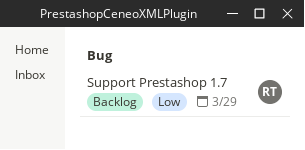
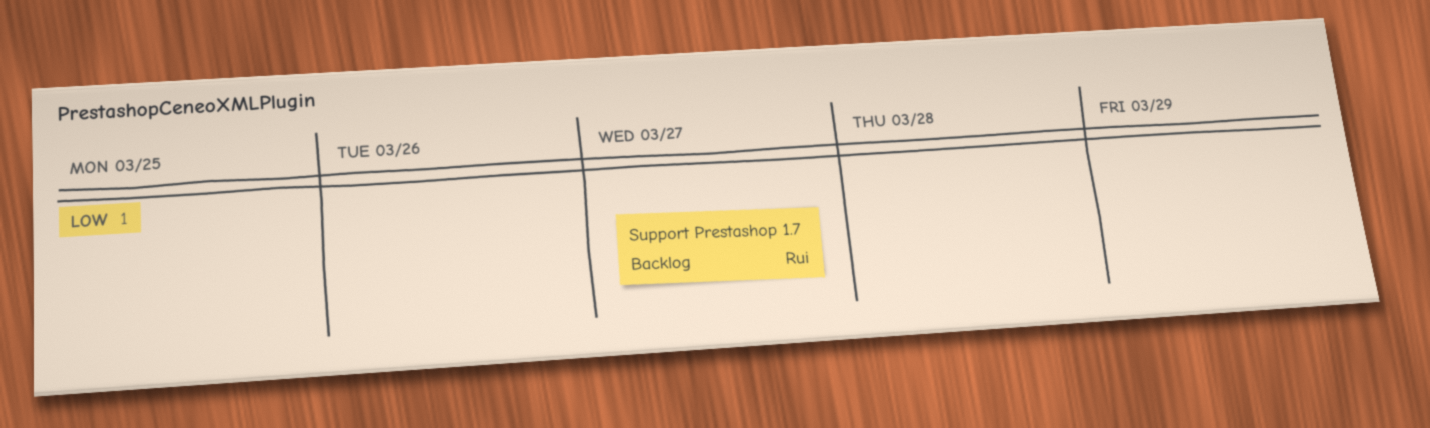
Support Prestashop 1.7, due: Mar 29 -> Mar 27

